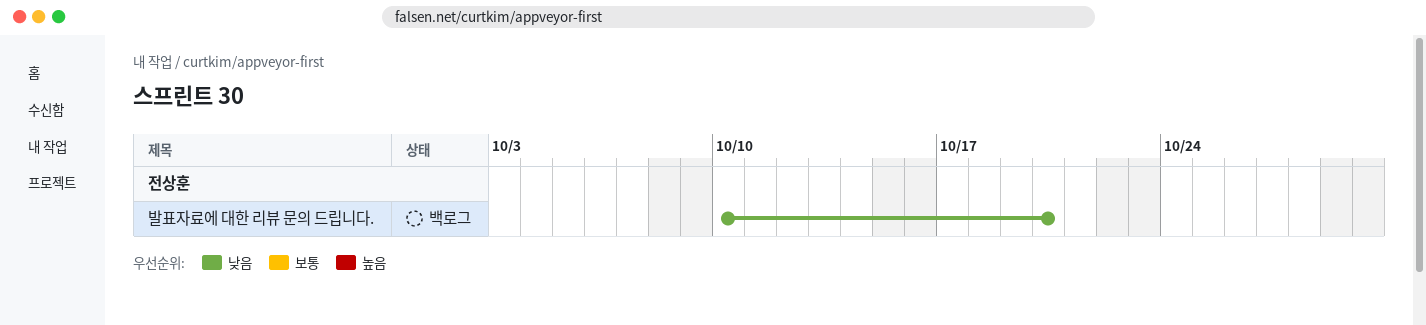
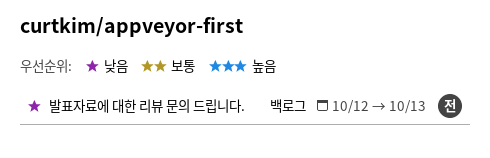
발표자료에 대한 리뷰 문의 드립니다., start: Oct 10 -> Oct 12
발표자료에 대한 리뷰 문의 드립니다., due: Oct 20 -> Oct 13

